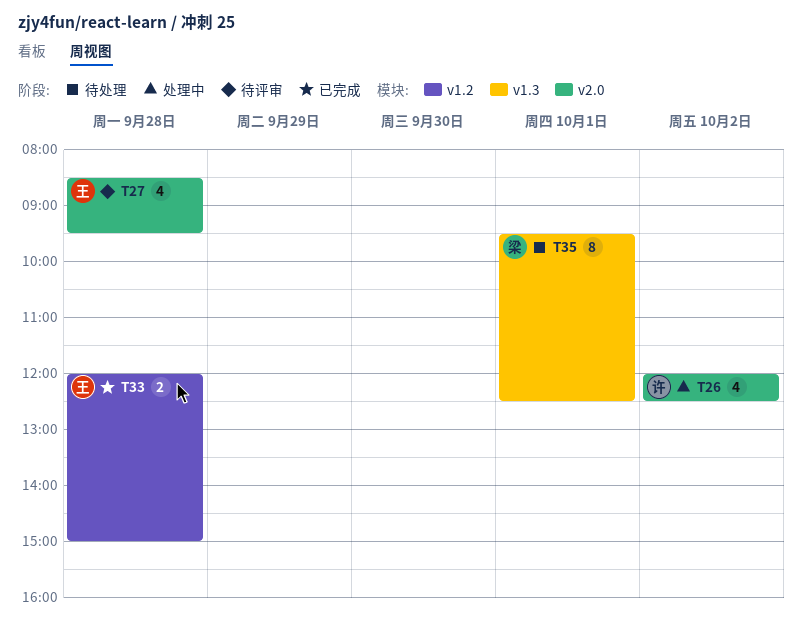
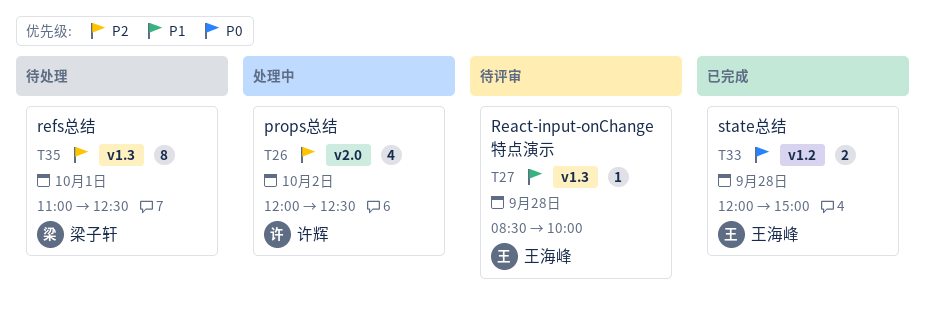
T27, label: v2.0 -> v1.3
T27, estimate: 4 -> 1
T27, ends: 09:30 -> 10:00
T35, begins: 09:30 -> 11:00

